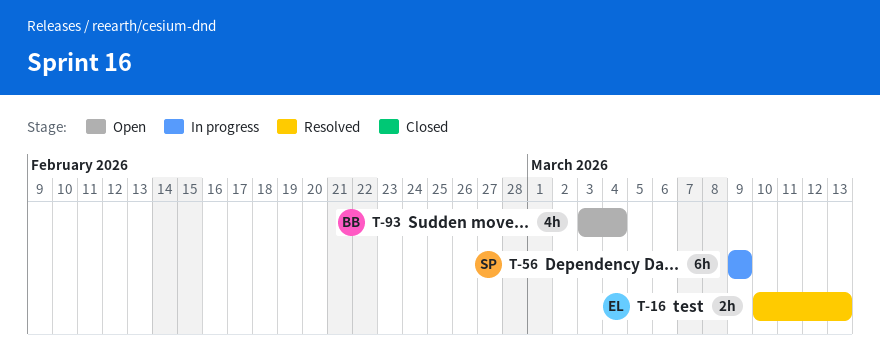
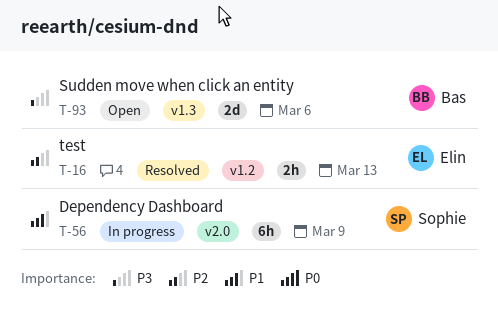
T-93, estimate: 4h -> 2d
T-93, due: Mar 4 -> Mar 6

